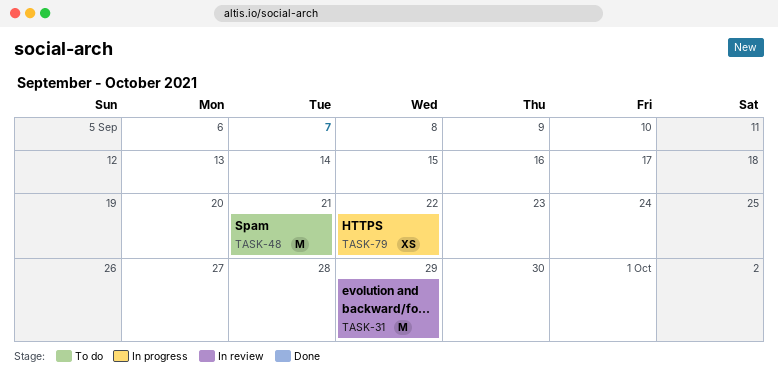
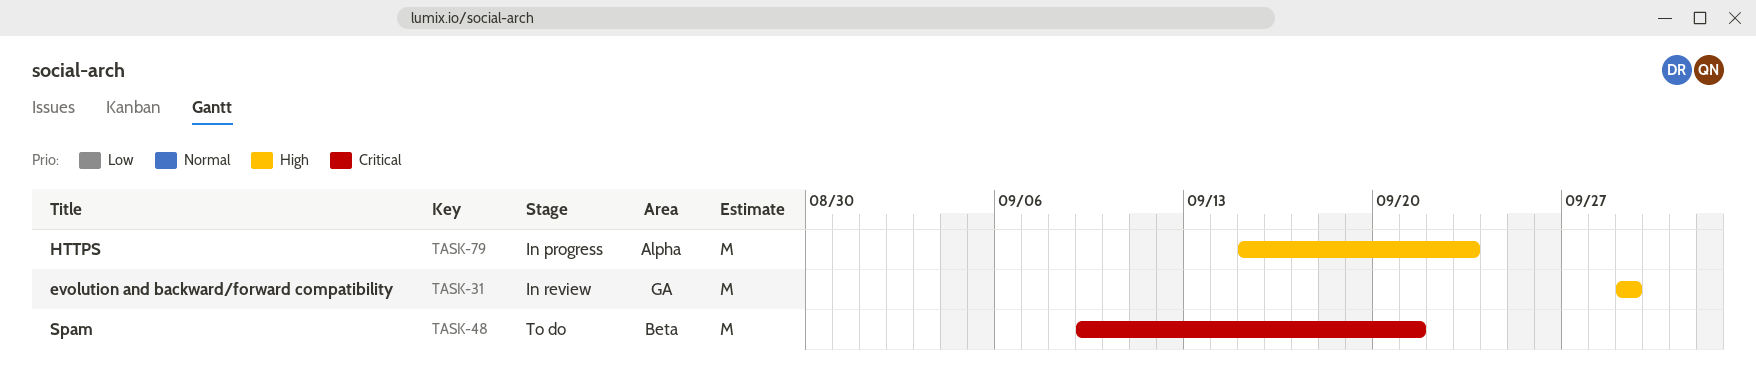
TASK-79, estimate: XS -> M
TASK-79, due: Sep 22 -> Sep 23

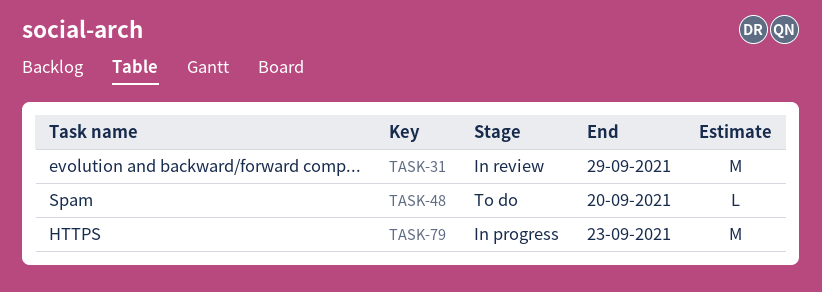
TASK-48, estimate: M -> L
TASK-48, due: Sep 21 -> Sep 20

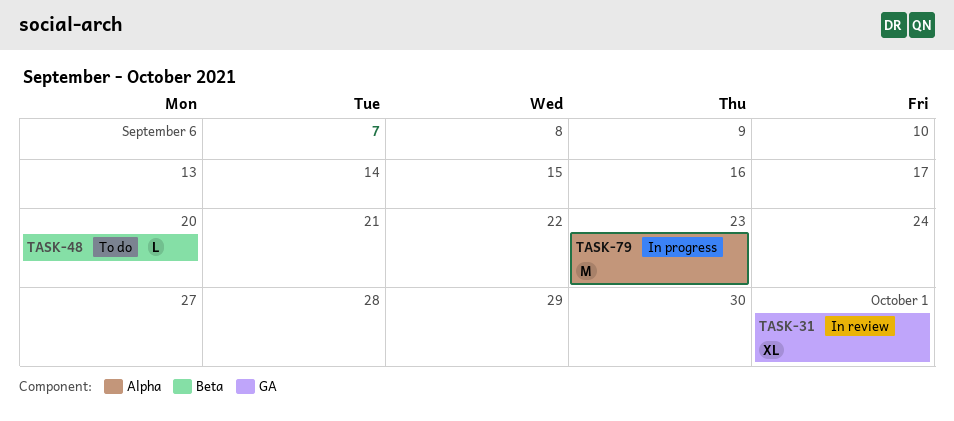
TASK-31, estimate: M -> XL
TASK-31, due: Sep 29 -> Oct 1

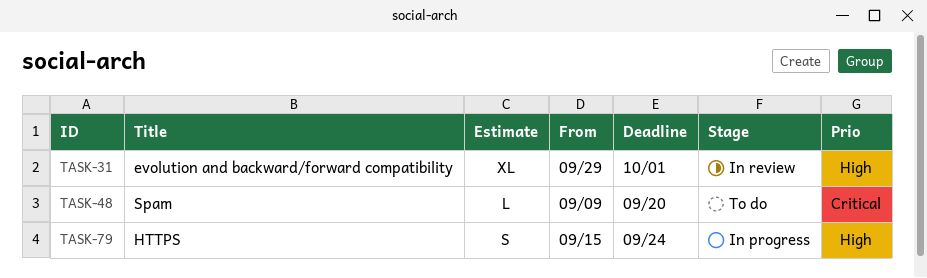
TASK-79, estimate: M -> S
TASK-79, due: Sep 23 -> Sep 24

